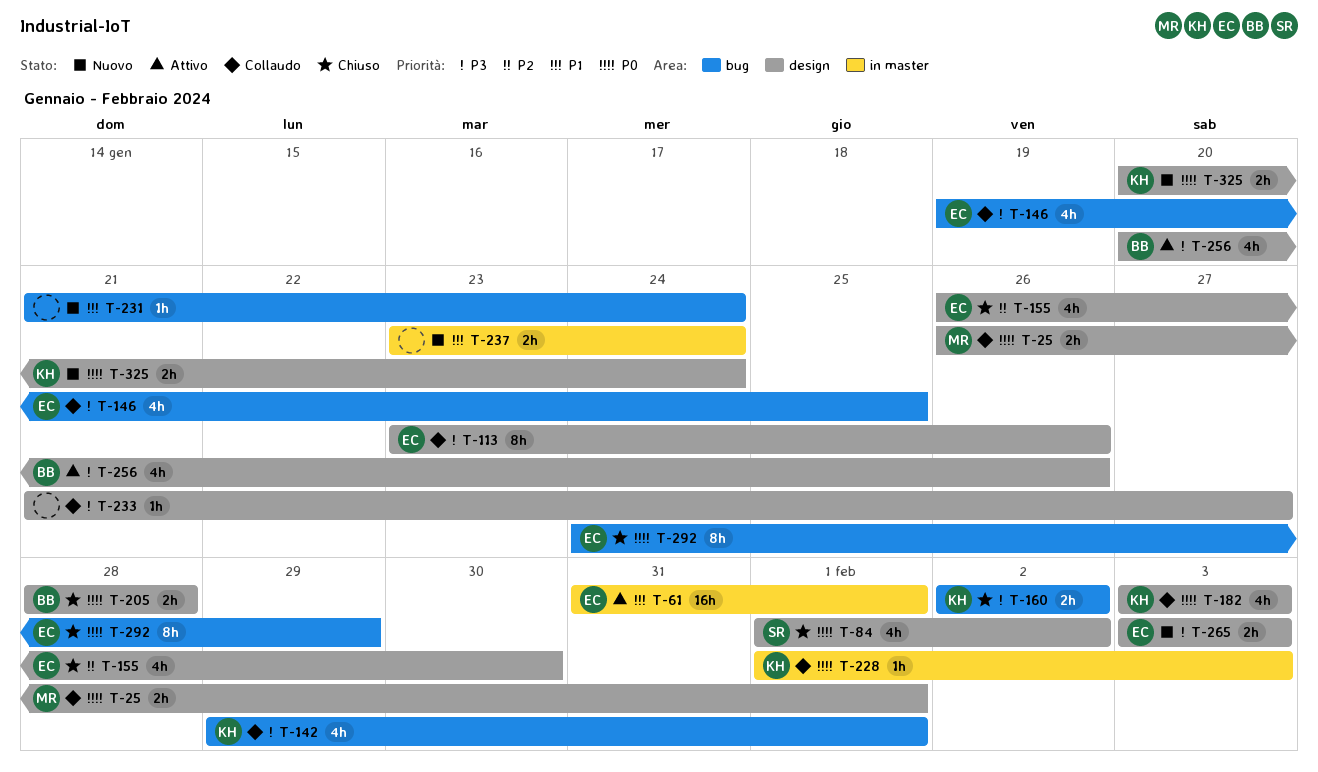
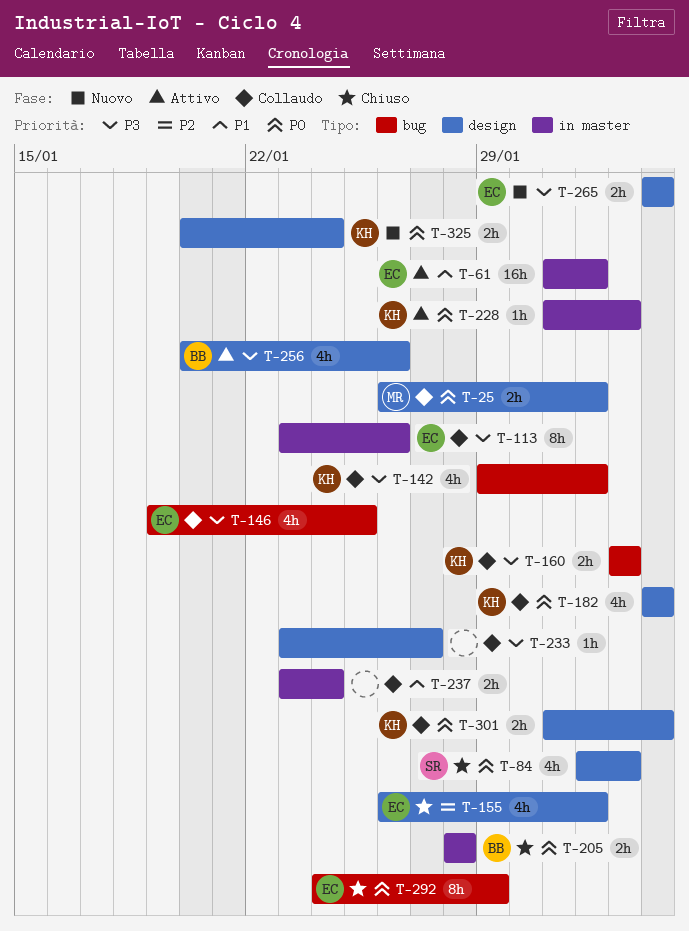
T-113, label: design -> in master
T-155, due: Jan 30 -> Feb 1
T-160, status: Chiuso -> Collaudo
T-205, label: design -> in master
T-228, status: Collaudo -> Attivo
T-228, start: Feb 1 -> Jan 31
T-228, due: Feb 3 -> Feb 2
T-231: present -> none
T-233, start: Jan 21 -> Jan 23
T-237, status: Nuovo -> Collaudo
T-301: none -> present

